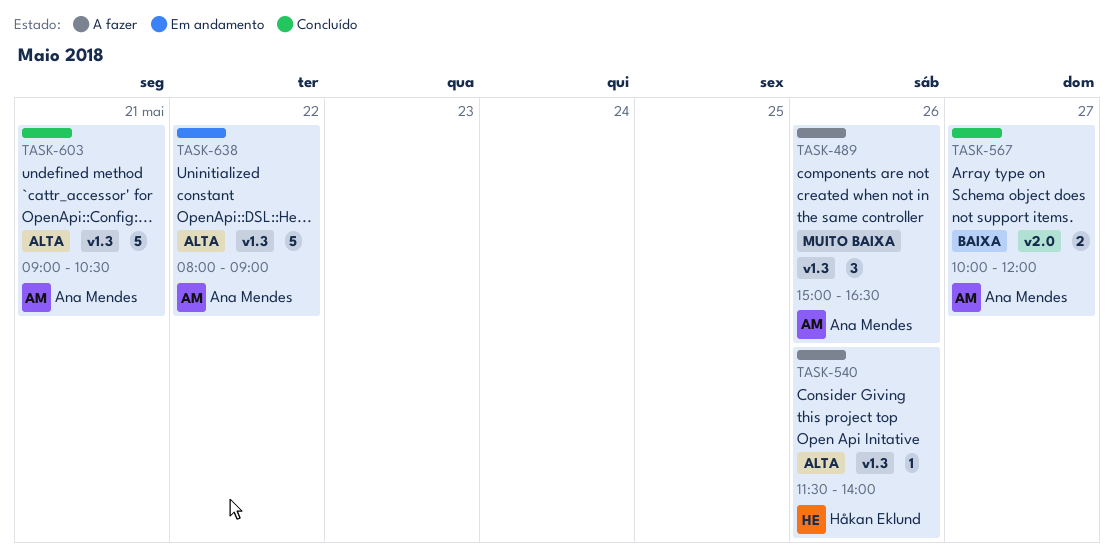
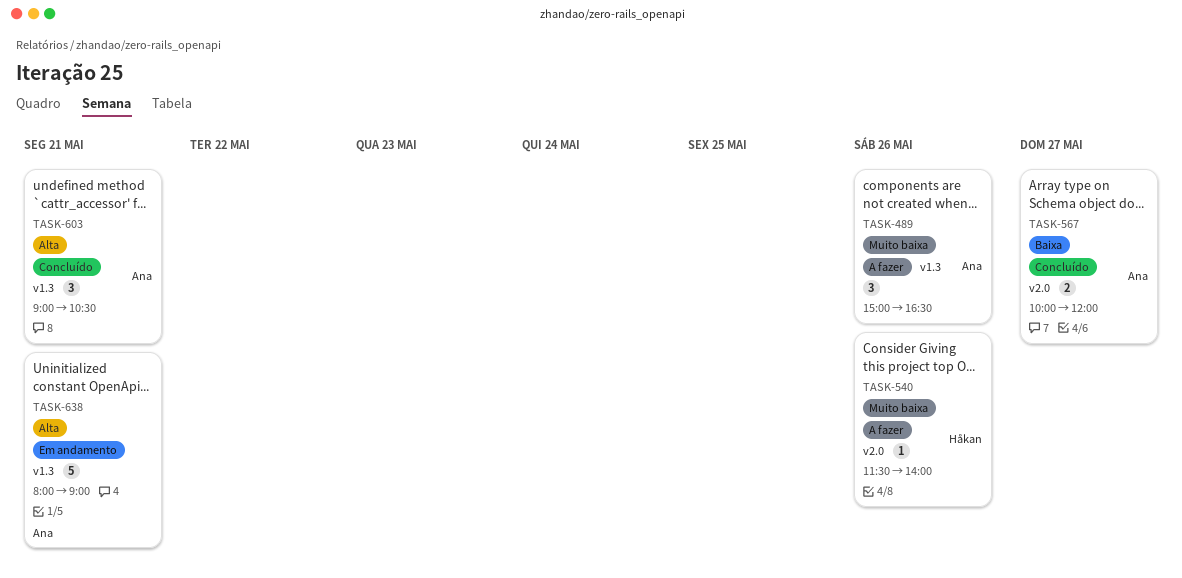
TASK-540, priority: Alta -> Muito baixa
TASK-540, label: v1.3 -> v2.0
TASK-603, estimate: 5 -> 3
TASK-638, day: May 22 -> May 21

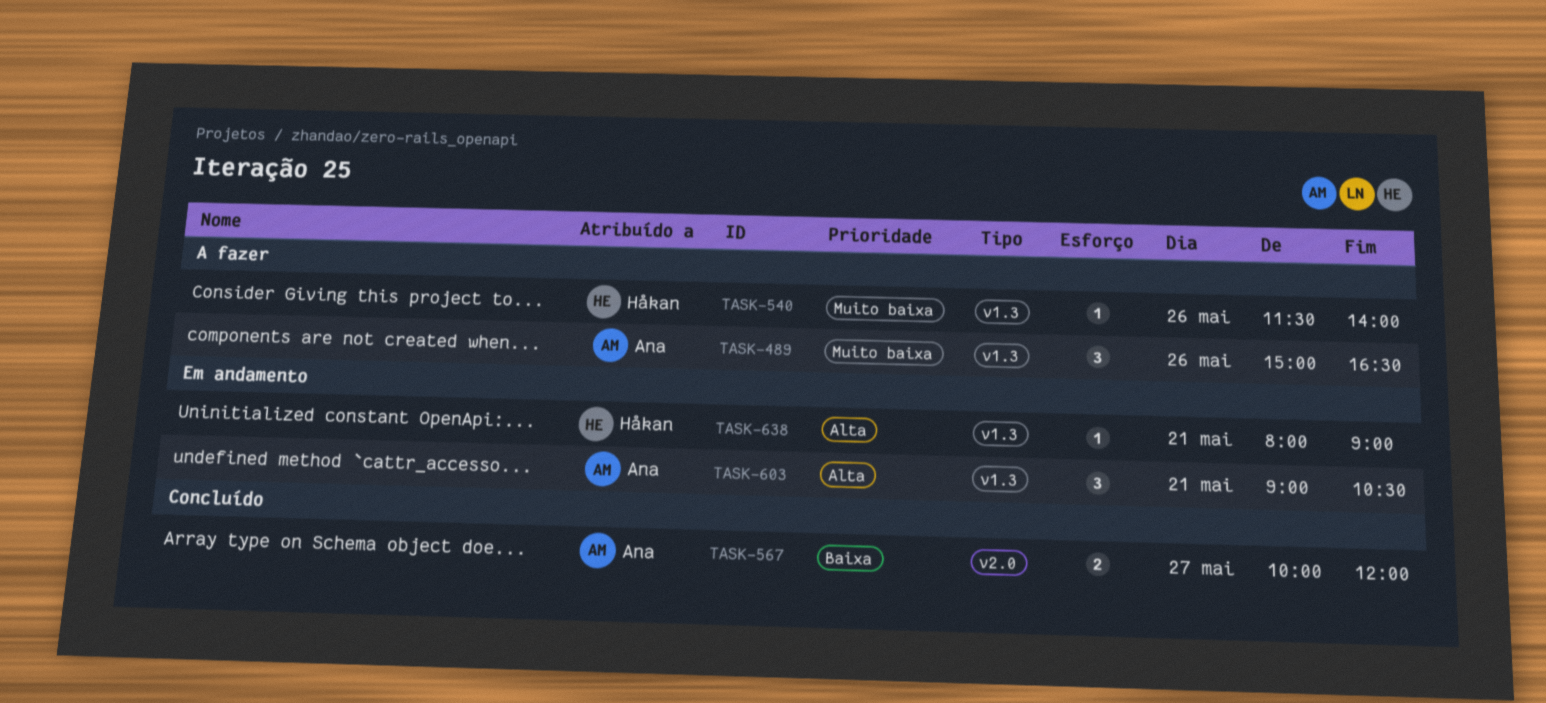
TASK-540, label: v2.0 -> v1.3
TASK-603, status: Concluído -> Em andamento
TASK-638, owner: Ana -> Håkan
TASK-638, estimate: 5 -> 1

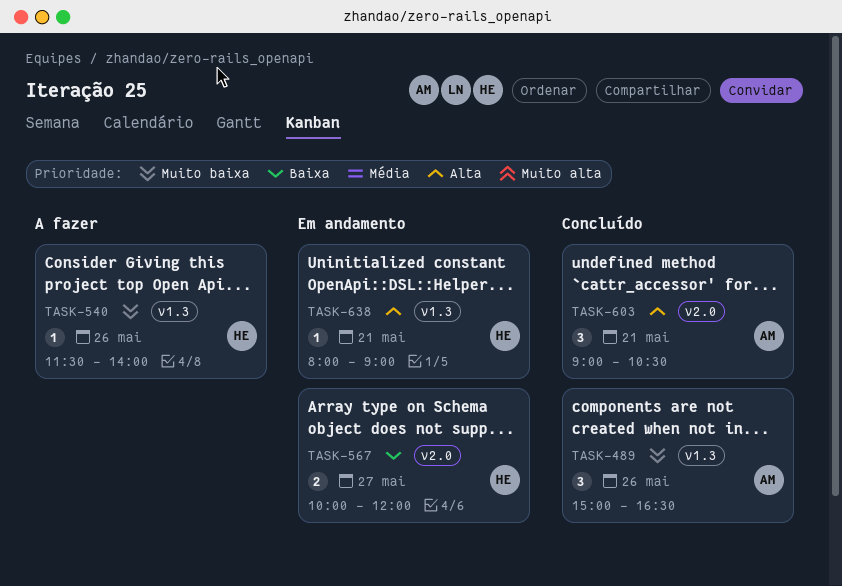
TASK-489, status: A fazer -> Concluído
TASK-567, status: Concluído -> Em andamento
TASK-567, owner: Ana -> Håkan
TASK-603, status: Em andamento -> Concluído
TASK-603, label: v1.3 -> v2.0

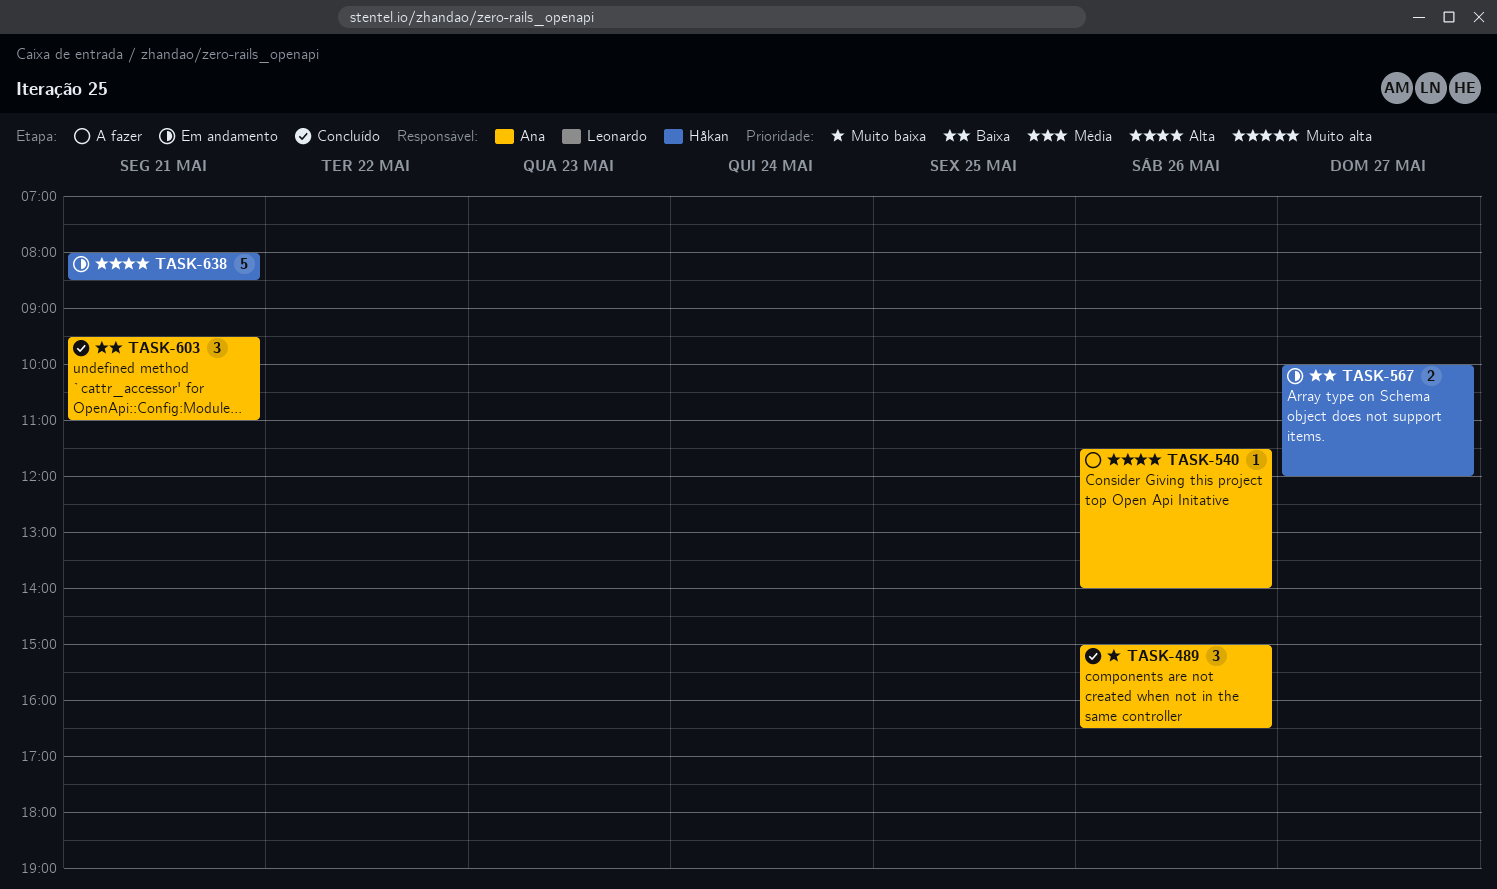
TASK-540, owner: Håkan -> Ana
TASK-540, priority: Muito baixa -> Alta
TASK-603, priority: Alta -> Baixa
TASK-603, begins: 09:00 -> 09:30
TASK-603, ends: 10:30 -> 11:00
TASK-638, estimate: 1 -> 5
TASK-638, ends: 09:00 -> 08:30

